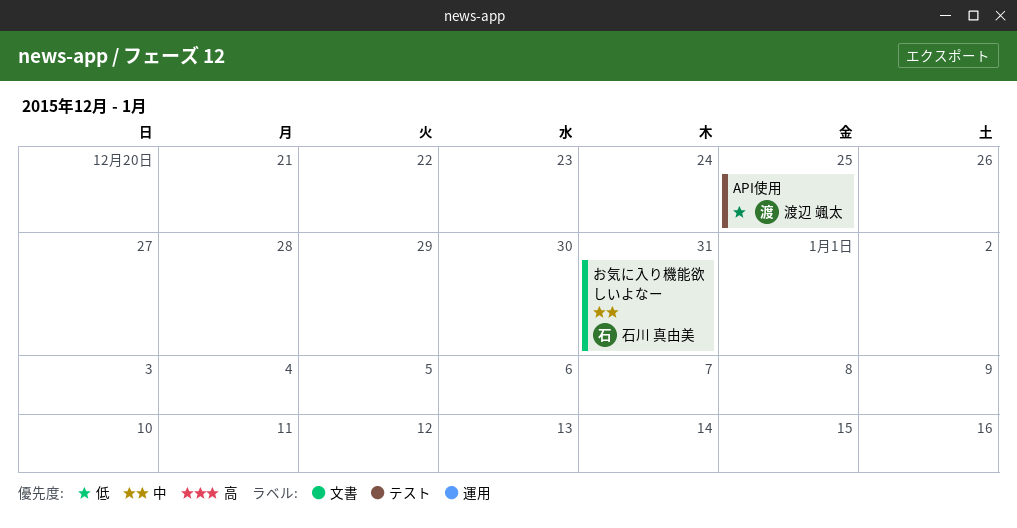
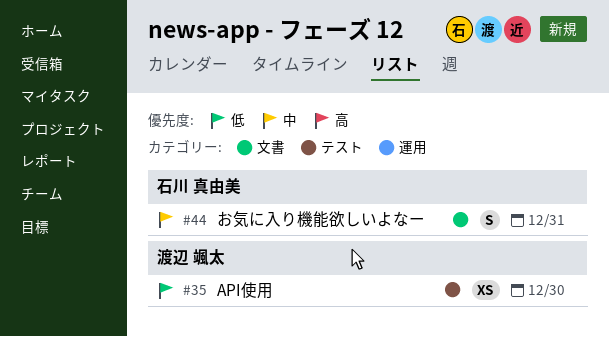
API使用, due: Dec 25 -> Dec 30

